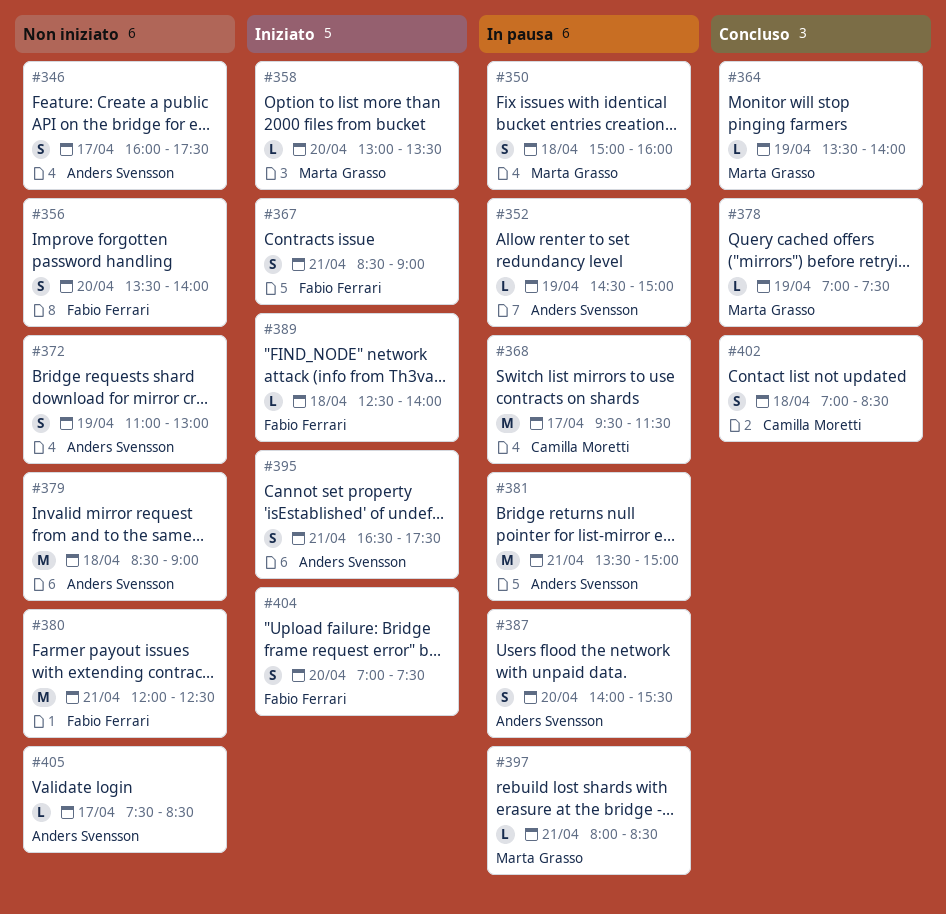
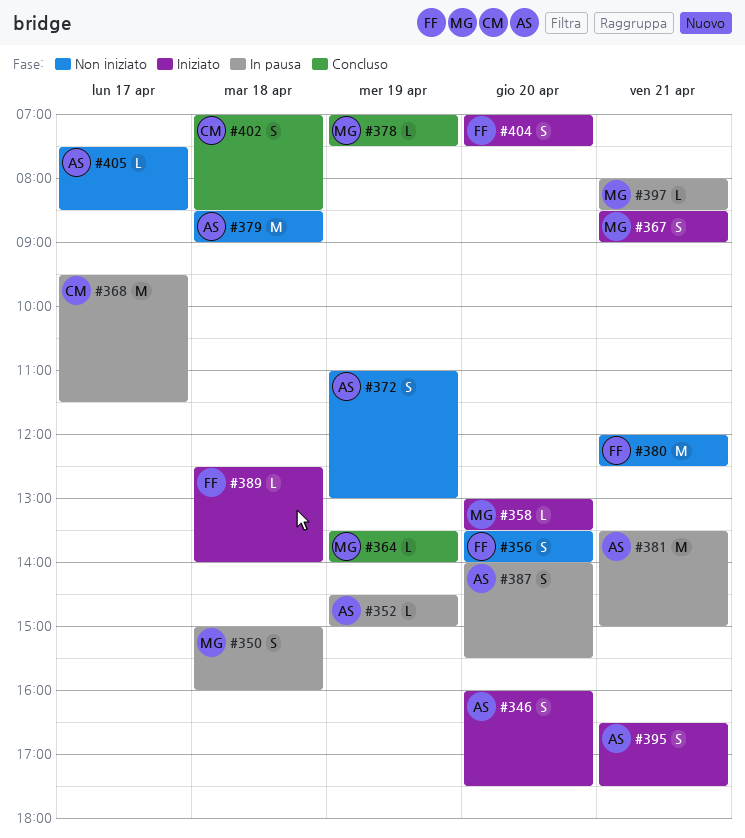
#346, status: Non iniziato -> Iniziato
#346, day: Apr 17 -> Apr 20
#367, owner: Fabio Ferrari -> Marta Grasso

